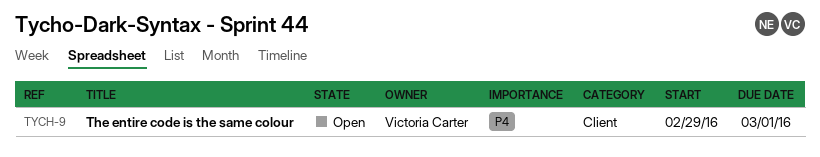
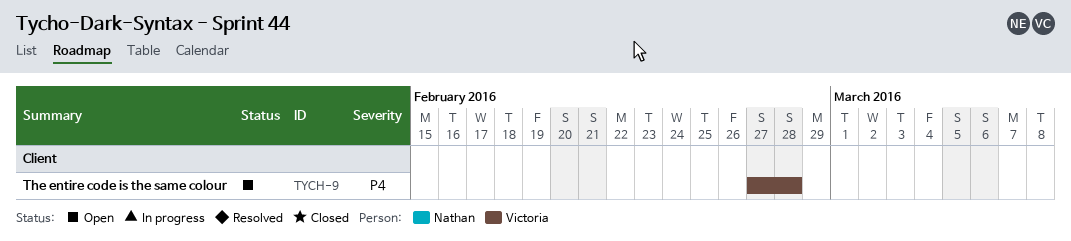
TYCH-9, start: Feb 29 -> Feb 27
TYCH-9, due: Mar 1 -> Feb 28

